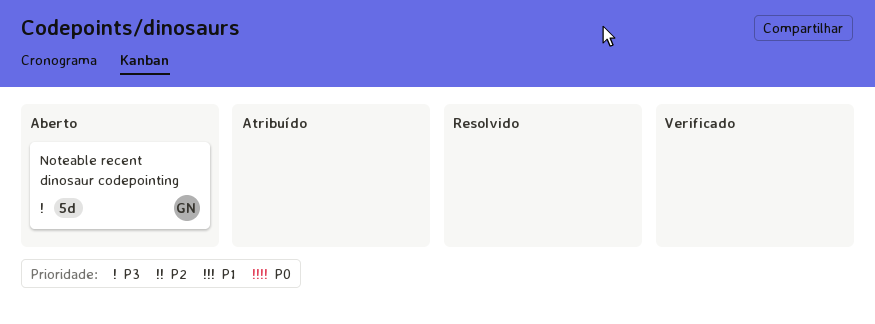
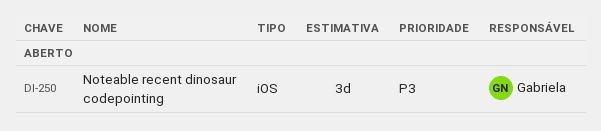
Noteable recent dinosaur codepointing, estimate: 5d -> 3d

